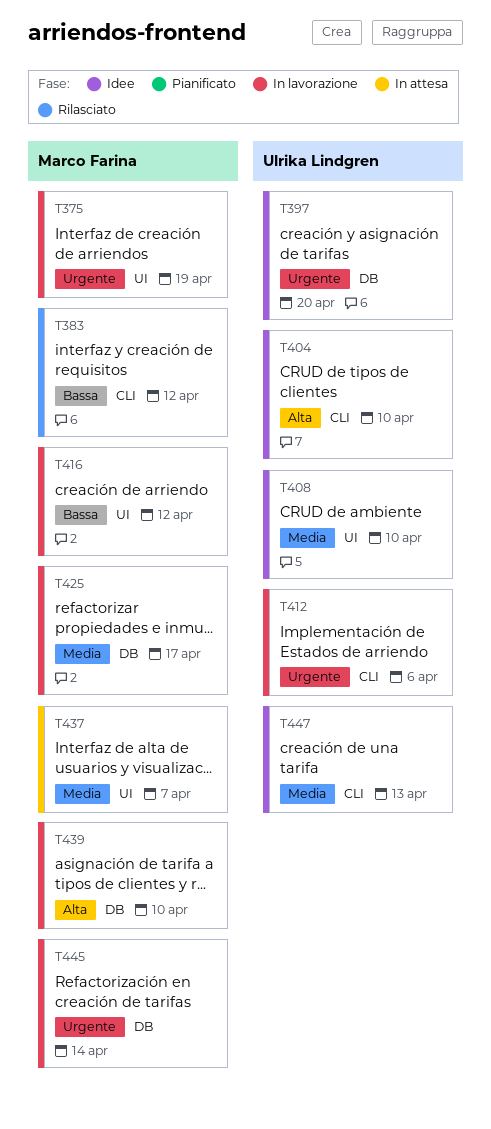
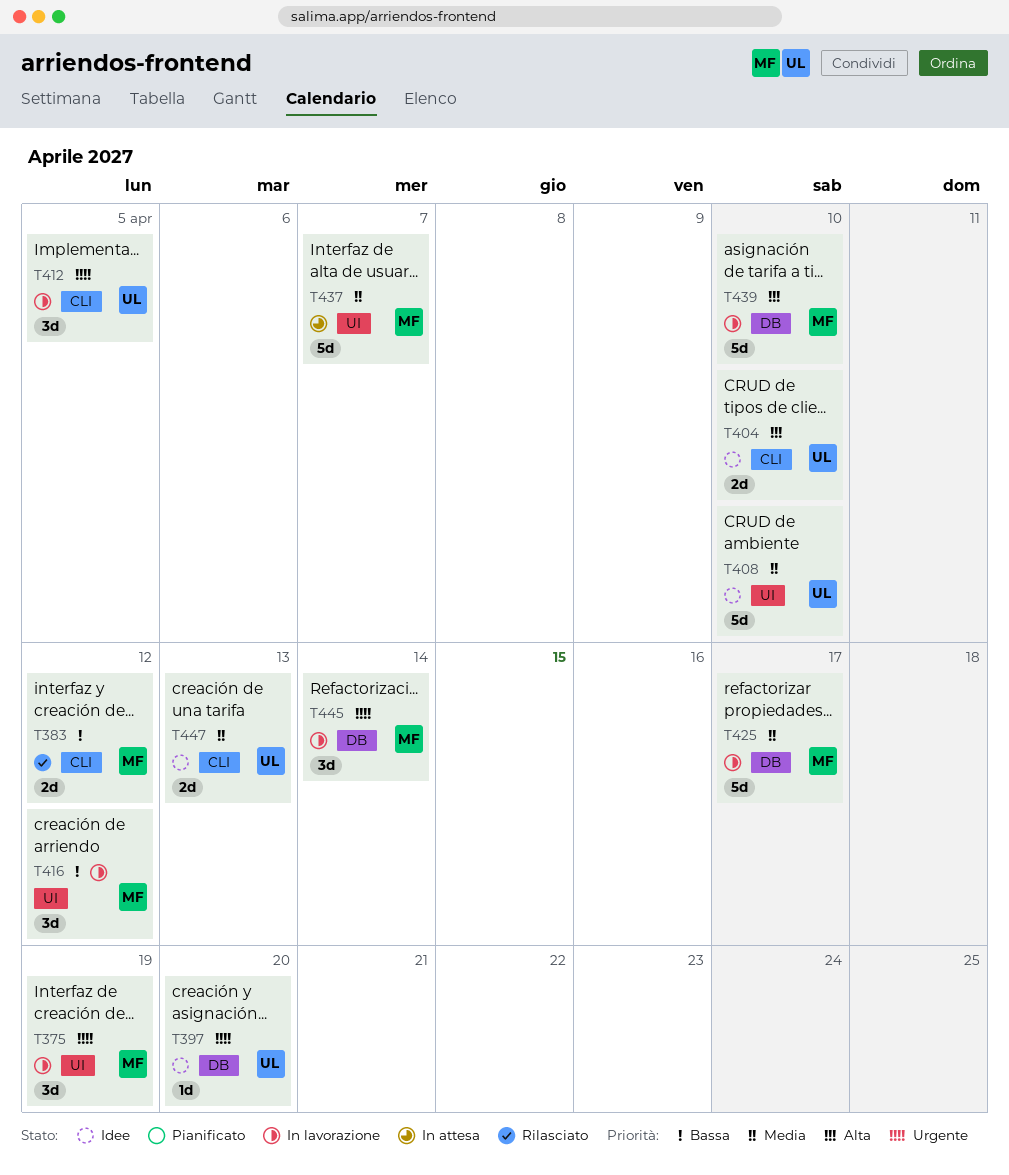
T412, due: Apr 6 -> Apr 5

